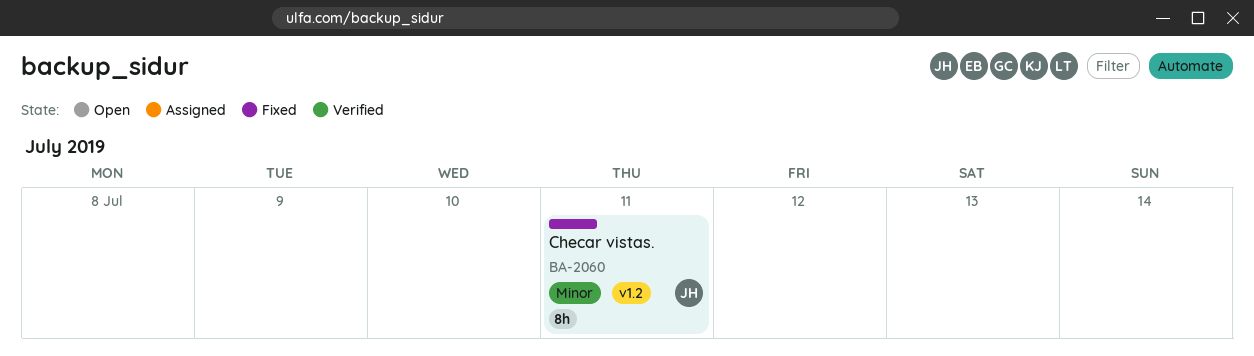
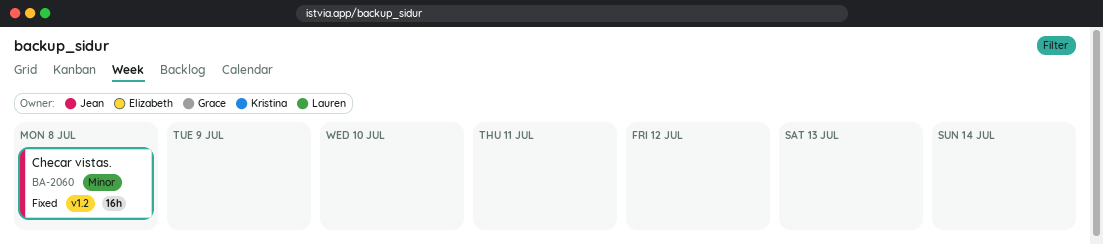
BA-2060, estimate: 8h -> 16h
BA-2060, due: Jul 11 -> Jul 8

